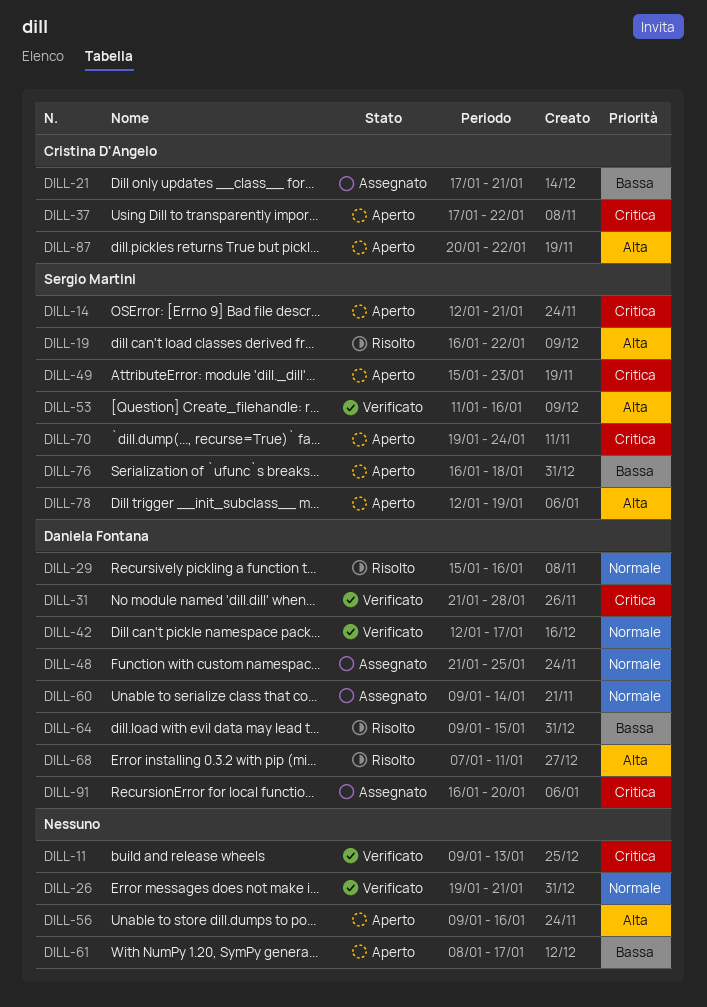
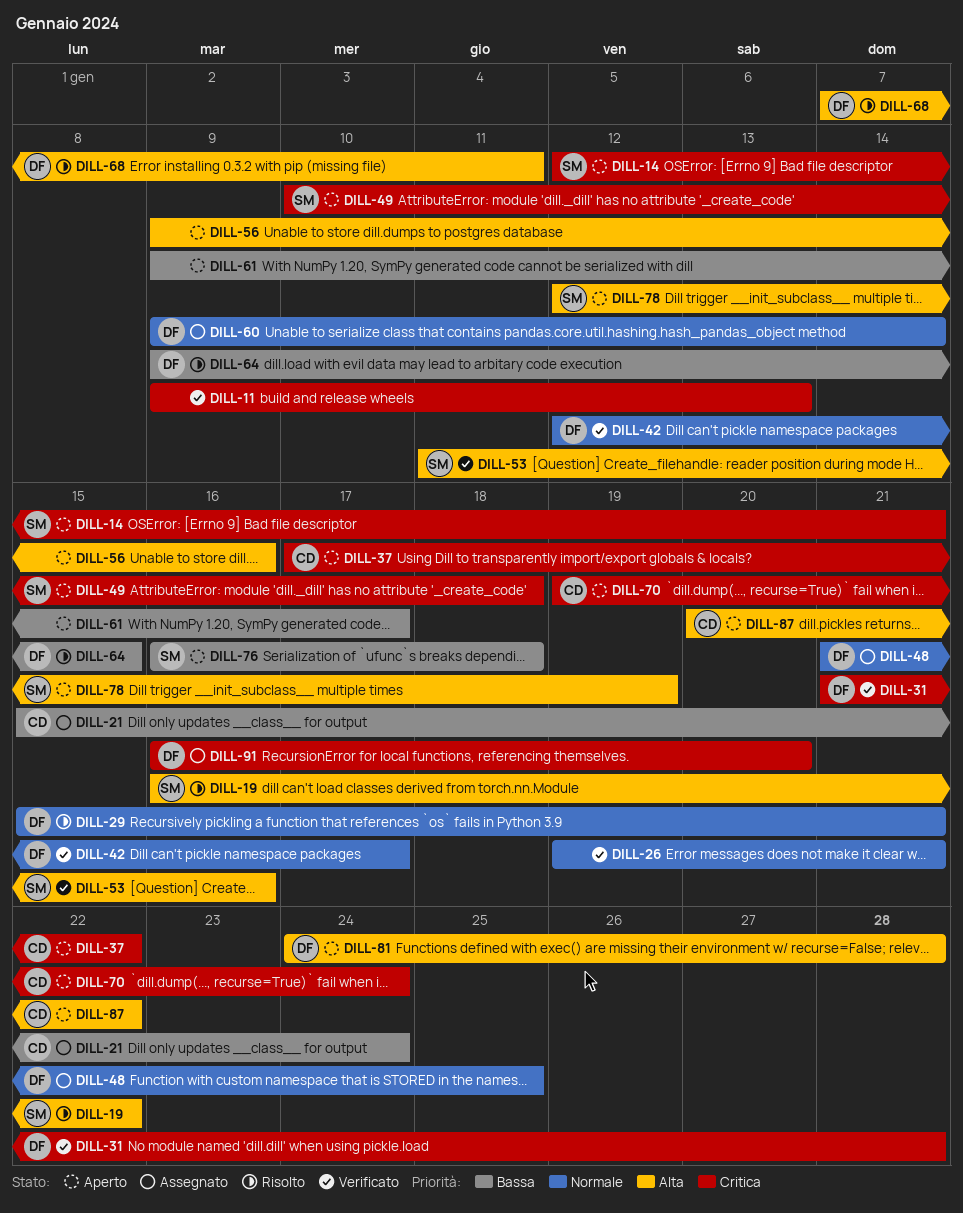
DILL-21, start: Jan 17 -> Jan 15
DILL-21, due: Jan 21 -> Jan 24
DILL-29, due: Jan 16 -> Jan 21
DILL-49, start: Jan 15 -> Jan 10
DILL-49, due: Jan 23 -> Jan 18
DILL-61, start: Jan 8 -> Jan 9
DILL-70, owner: Sergio Martini -> Cristina D'Angelo
DILL-81: none -> present

